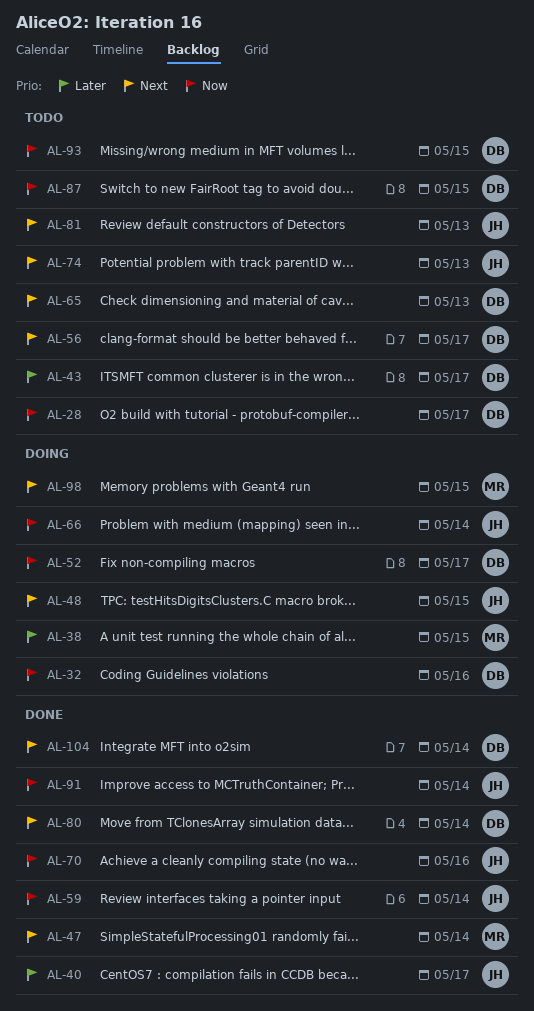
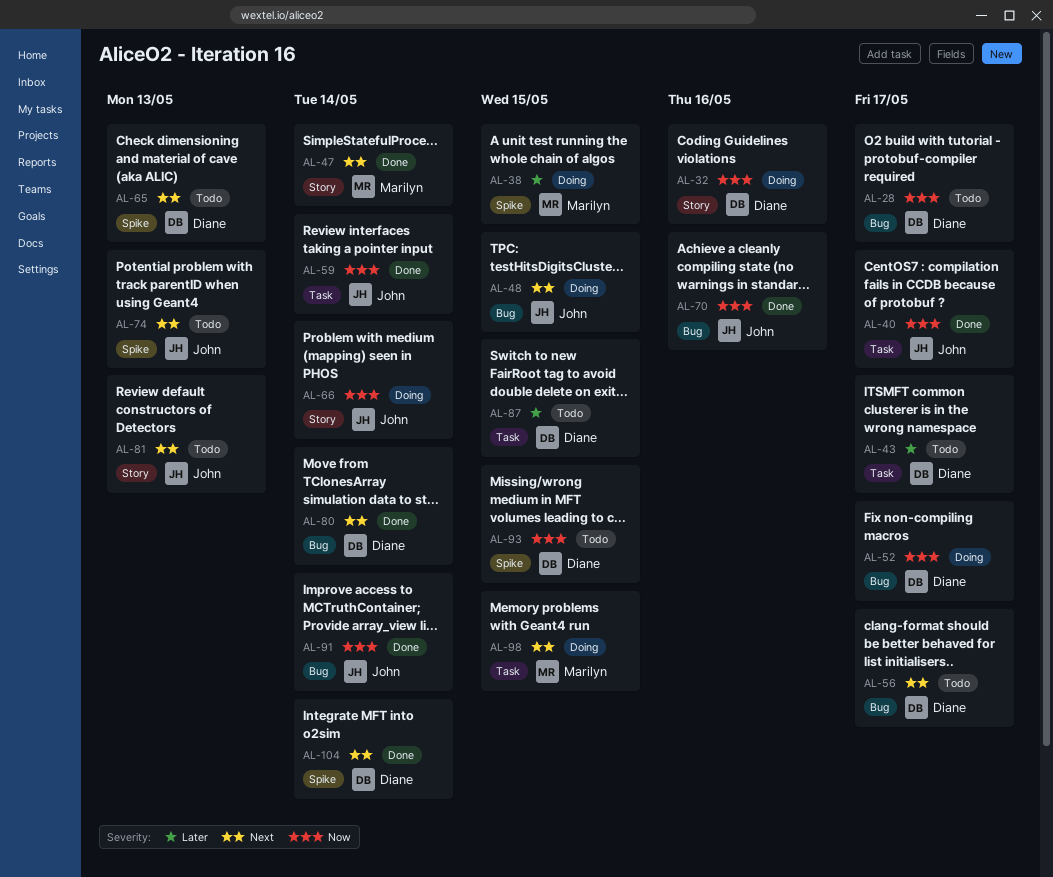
AL-40, priority: Later -> Now
AL-87, priority: Now -> Later

